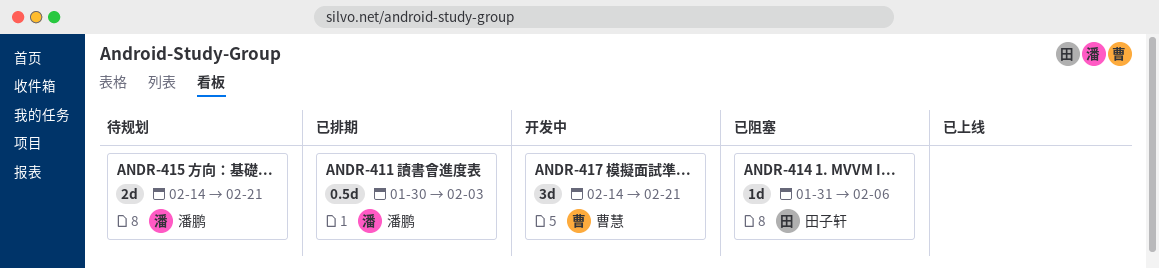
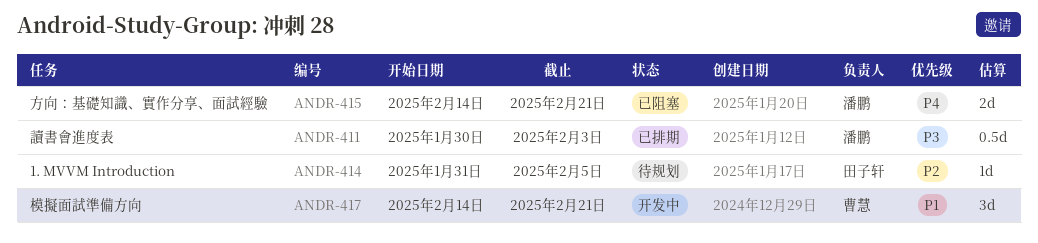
ANDR-414, status: 已阻塞 -> 待规划
ANDR-414, due: Feb 6 -> Feb 5
ANDR-415, status: 待规划 -> 已阻塞

